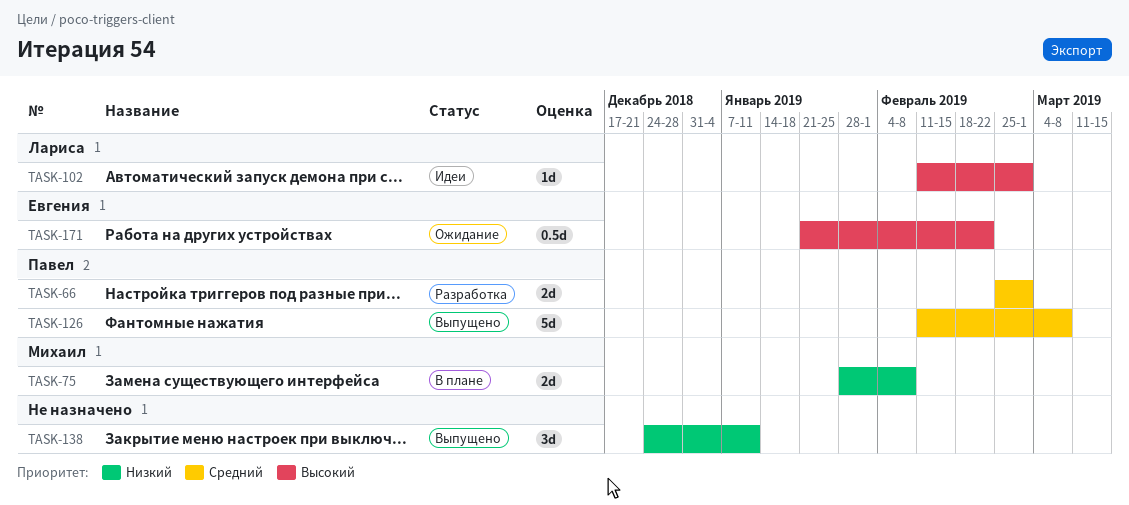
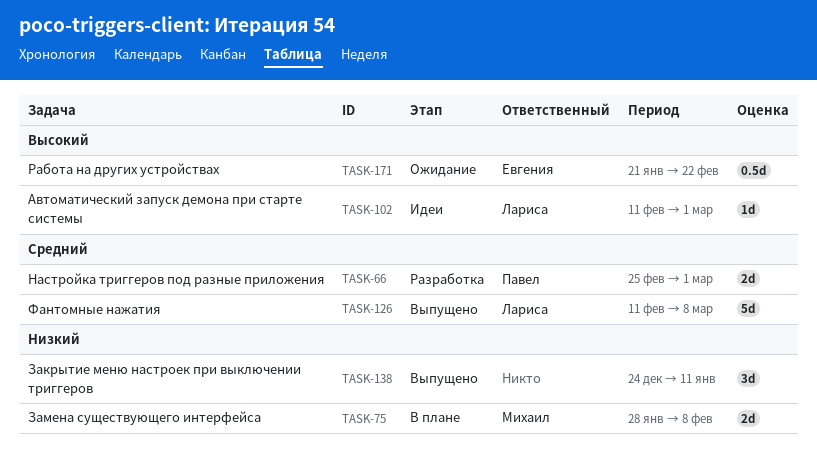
TASK-126, owner: Павел -> Лариса

